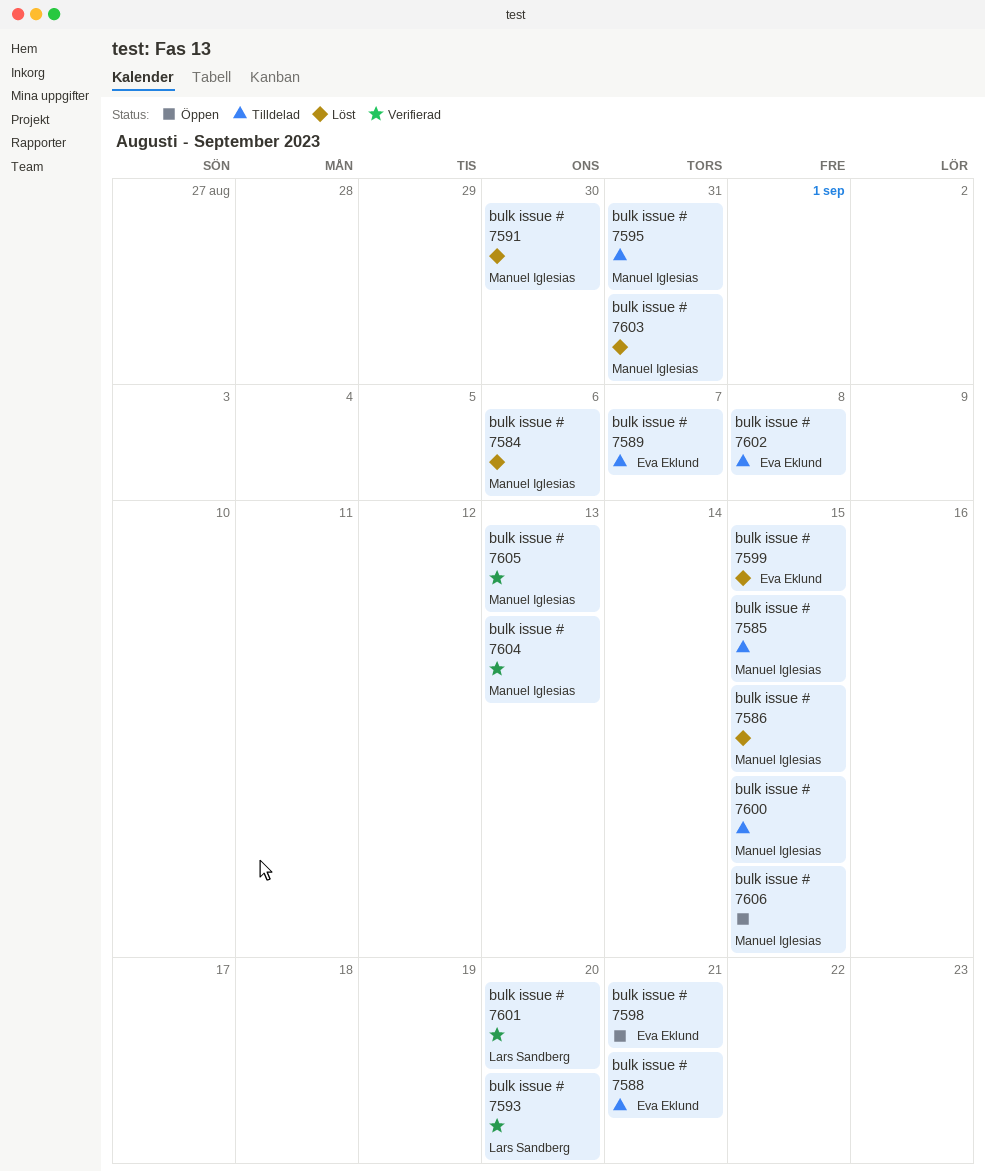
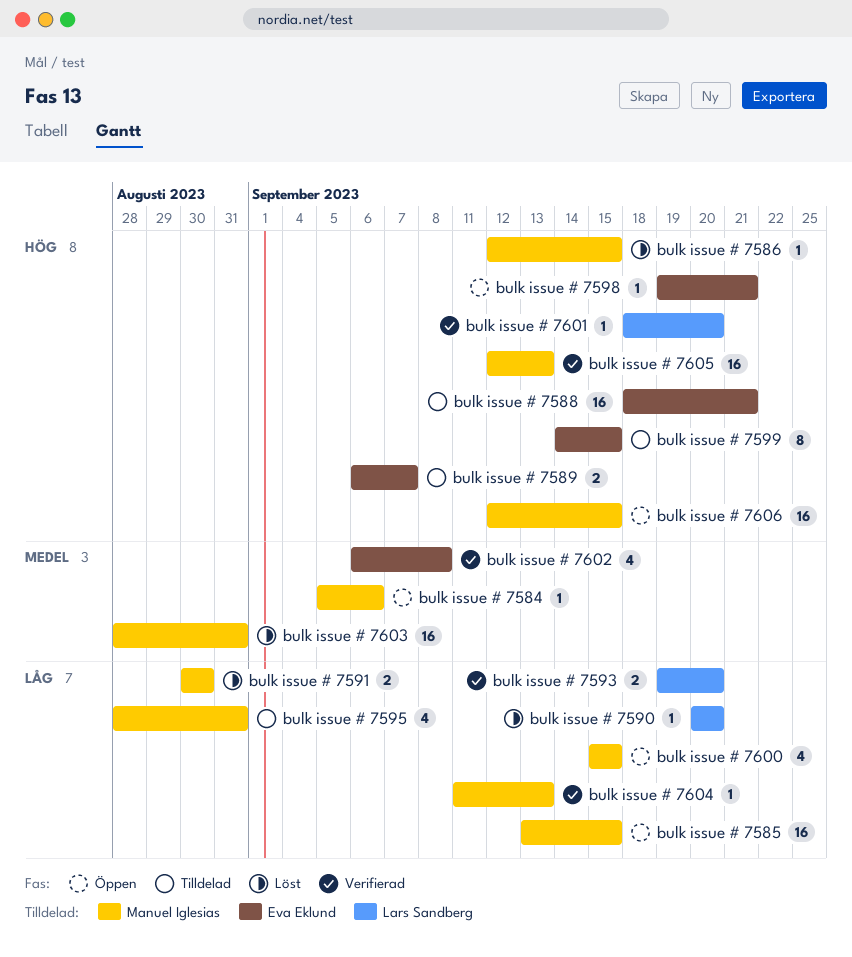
bulk issue # 7584, status: Löst -> Öppen
bulk issue # 7585, status: Tilldelad -> Öppen
bulk issue # 7590: none -> present
bulk issue # 7599, status: Löst -> Tilldelad
bulk issue # 7600, status: Tilldelad -> Öppen
bulk issue # 7602, status: Tilldelad -> Verifierad

